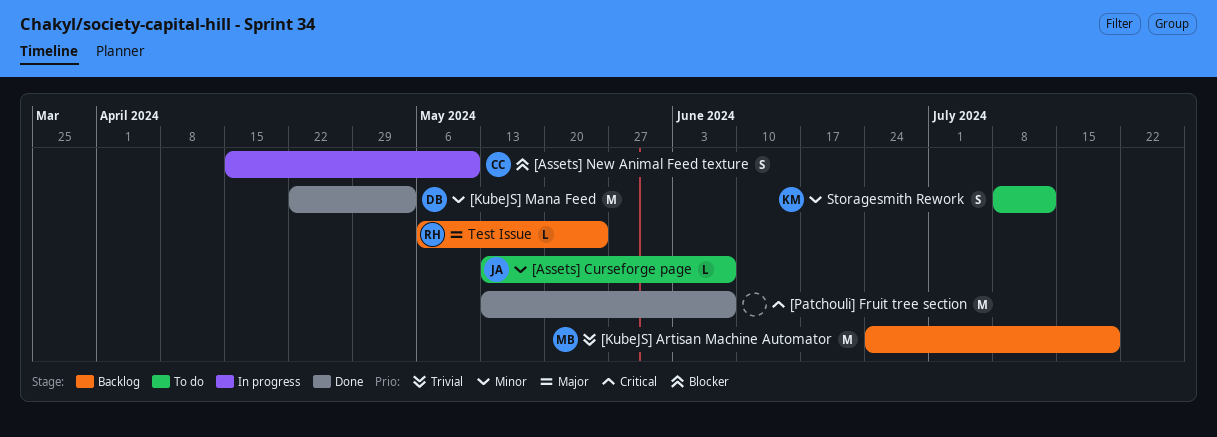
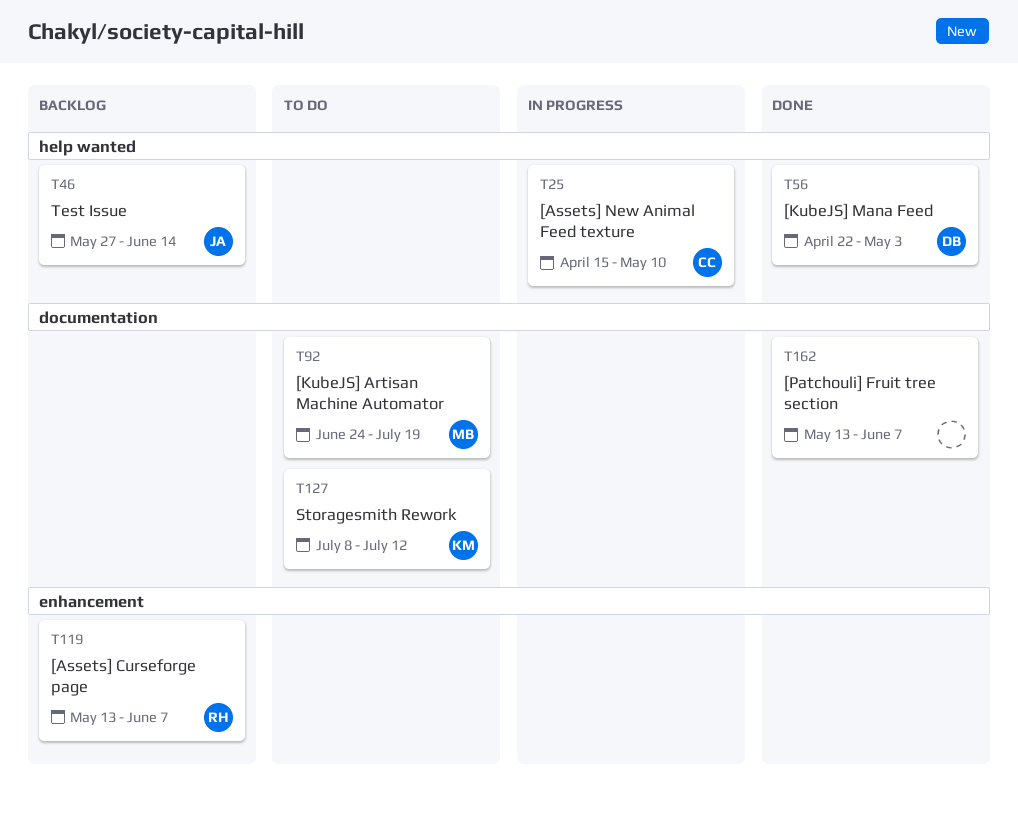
[Assets] Curseforge page, status: To do -> Backlog
[Assets] Curseforge page, owner: JA -> RH
[KubeJS] Artisan Machine Automator, status: Backlog -> To do
Test Issue, owner: RH -> JA
Test Issue, start: May 6 -> May 27
Test Issue, due: May 24 -> Jun 14

